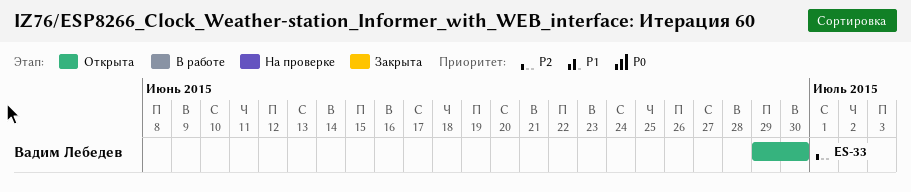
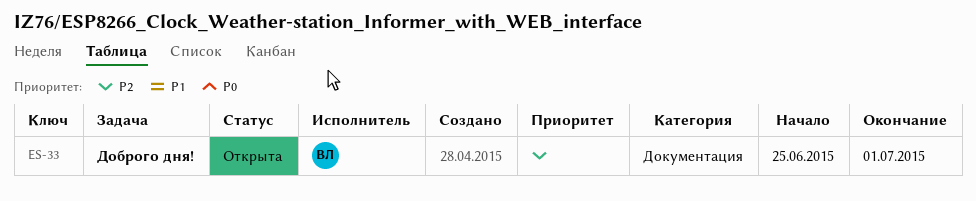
ES-33, start: Jun 29 -> Jun 25
ES-33, due: Jun 30 -> Jul 1

